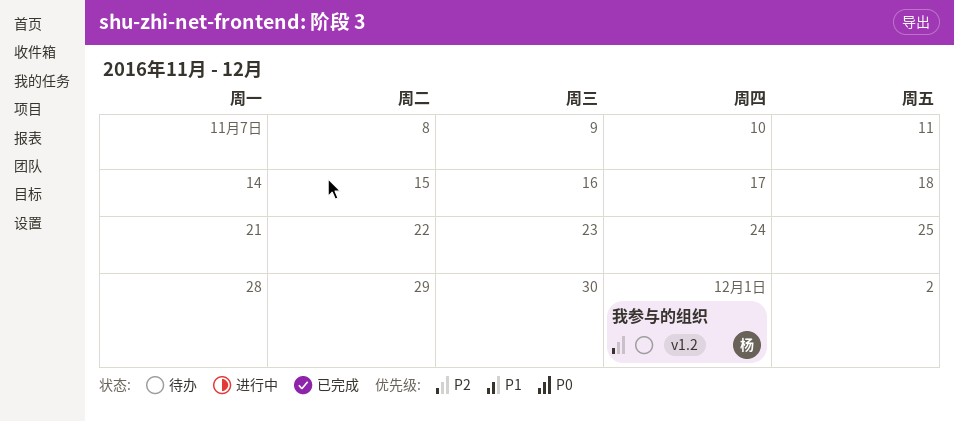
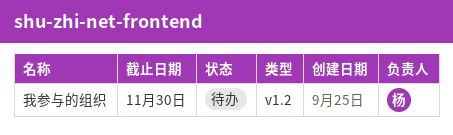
我参与的组织, due: Dec 1 -> Nov 30

